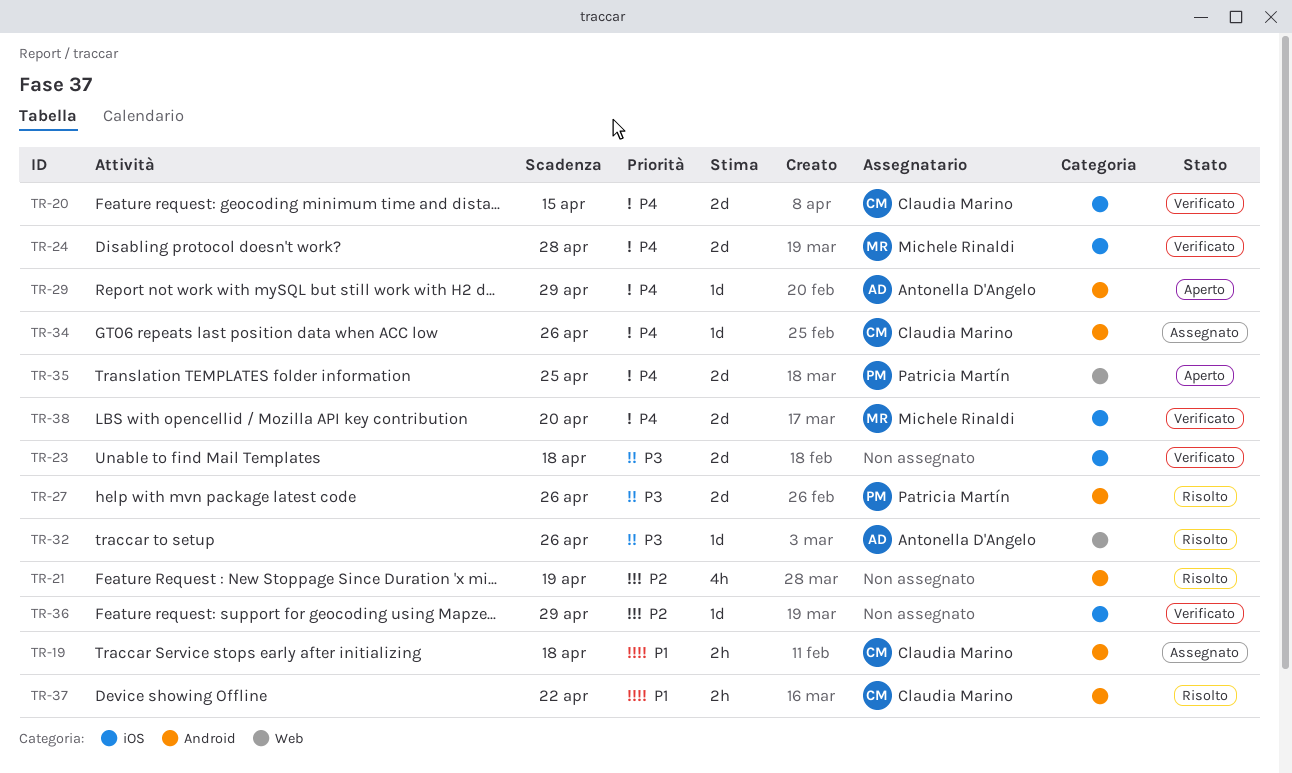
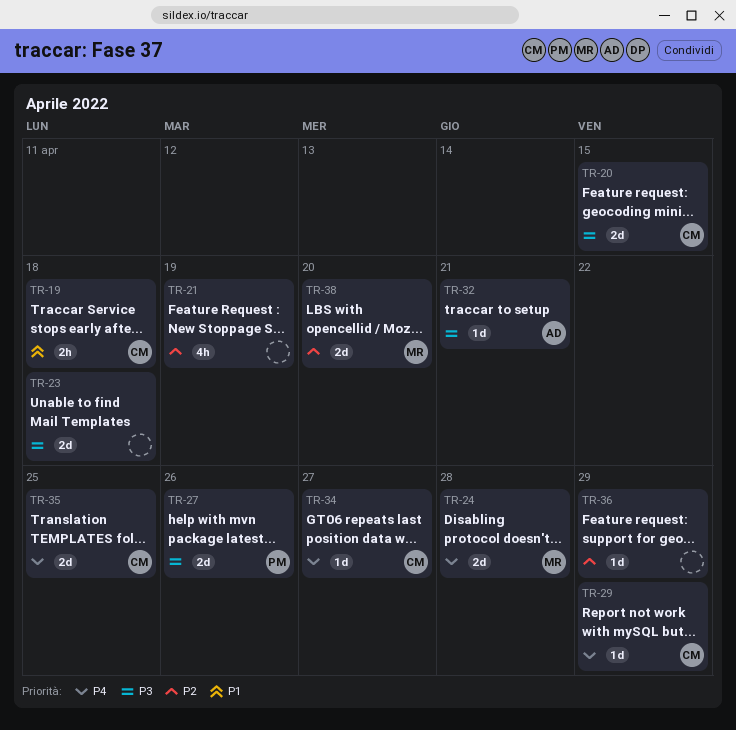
TR-20, priority: P4 -> P3
TR-29, owner: Antonella D'Angelo -> Claudia Marino
TR-32, due: Apr 26 -> Apr 21
TR-34, due: Apr 26 -> Apr 27
TR-35, owner: Patricia Martín -> Claudia Marino
TR-37: present -> none
TR-38, priority: P4 -> P2

